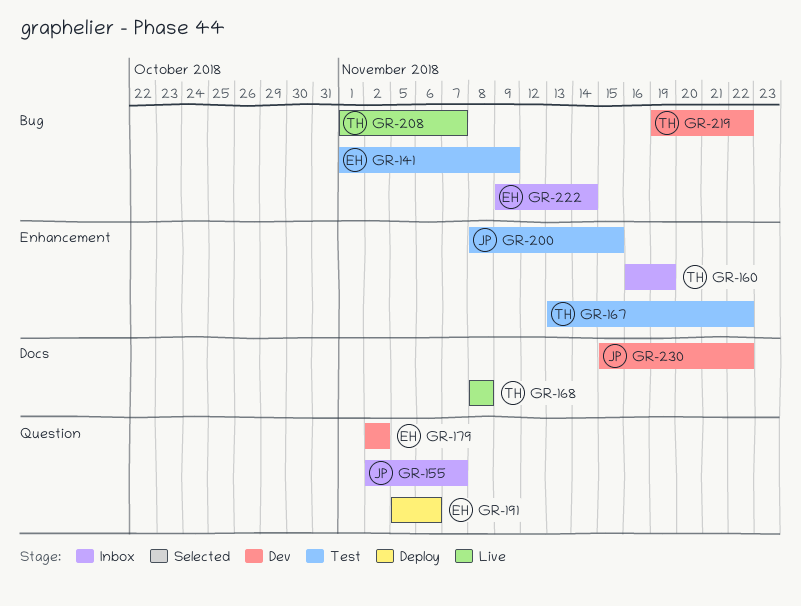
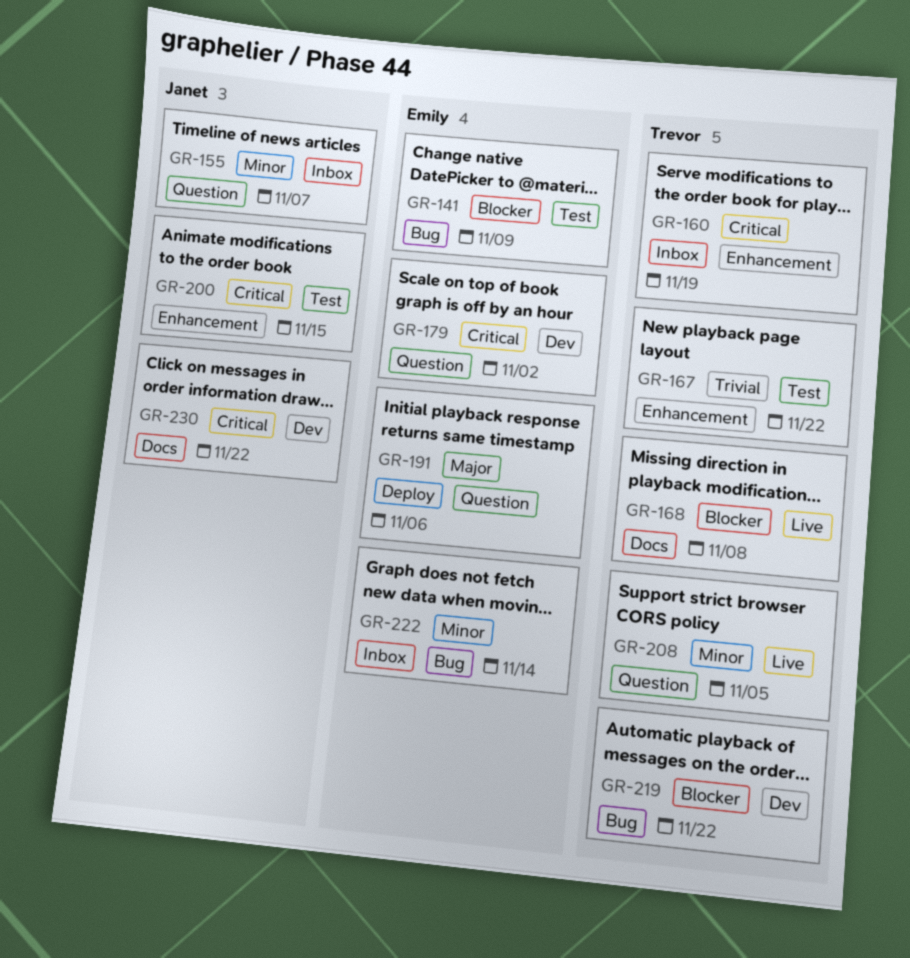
GR-208, label: Bug -> Question
GR-208, due: Nov 7 -> Nov 5

